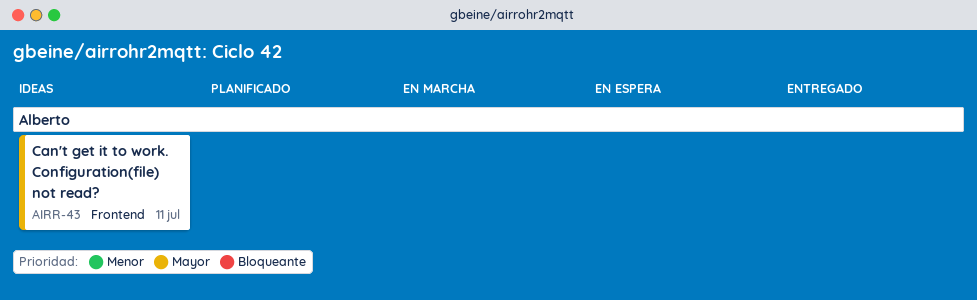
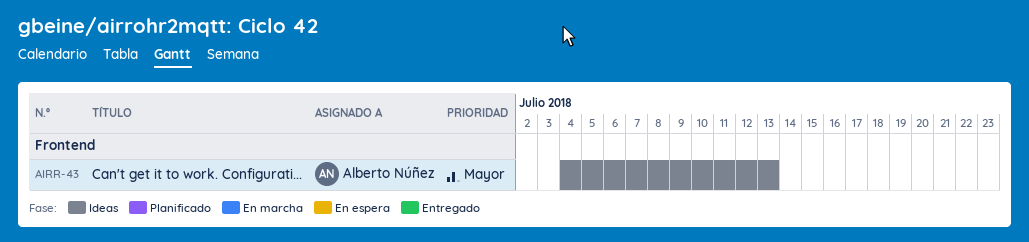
AIRR-43, due: Jul 11 -> Jul 13

